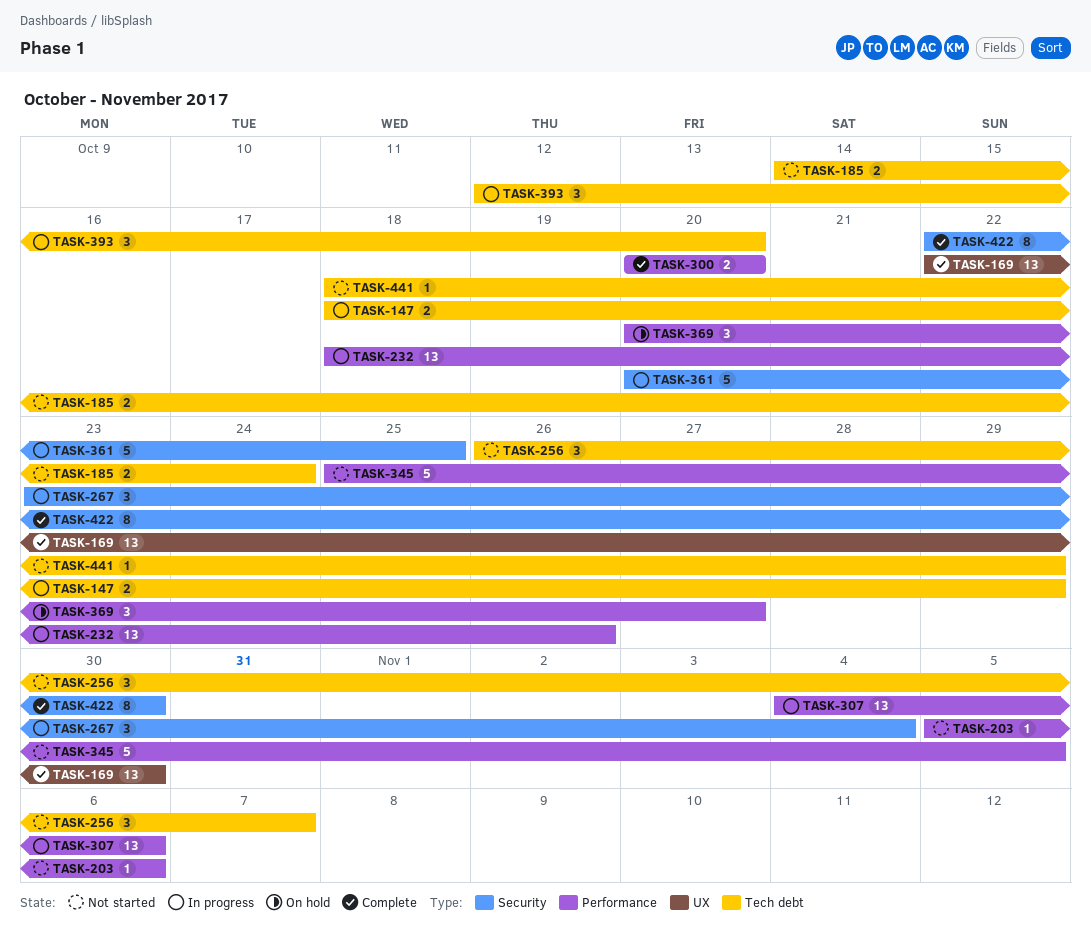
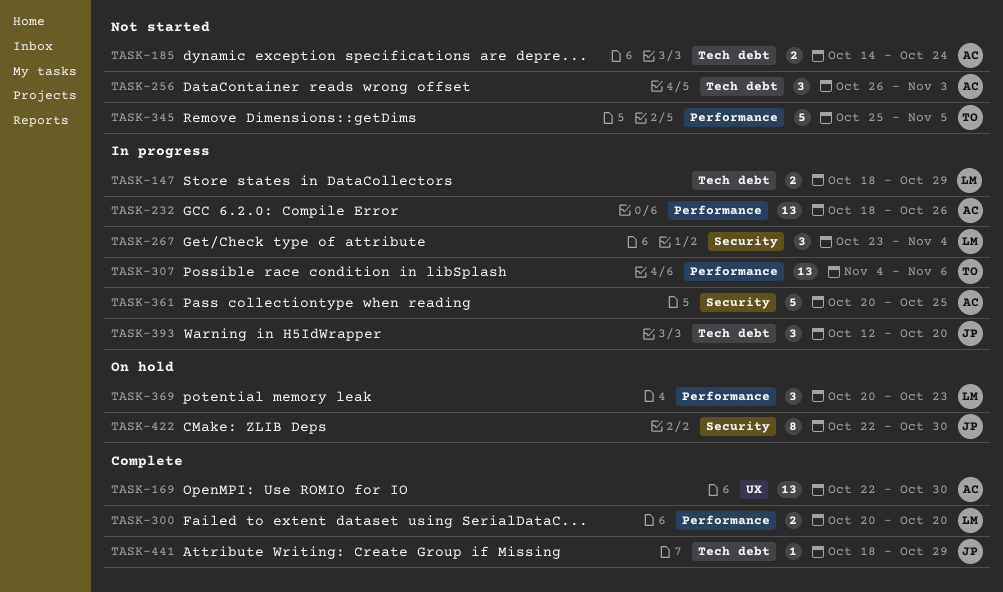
TASK-203: present -> none
TASK-256, due: Nov 7 -> Nov 3
TASK-369, due: Oct 27 -> Oct 23
TASK-422, status: Complete -> On hold
TASK-441, status: Not started -> Complete

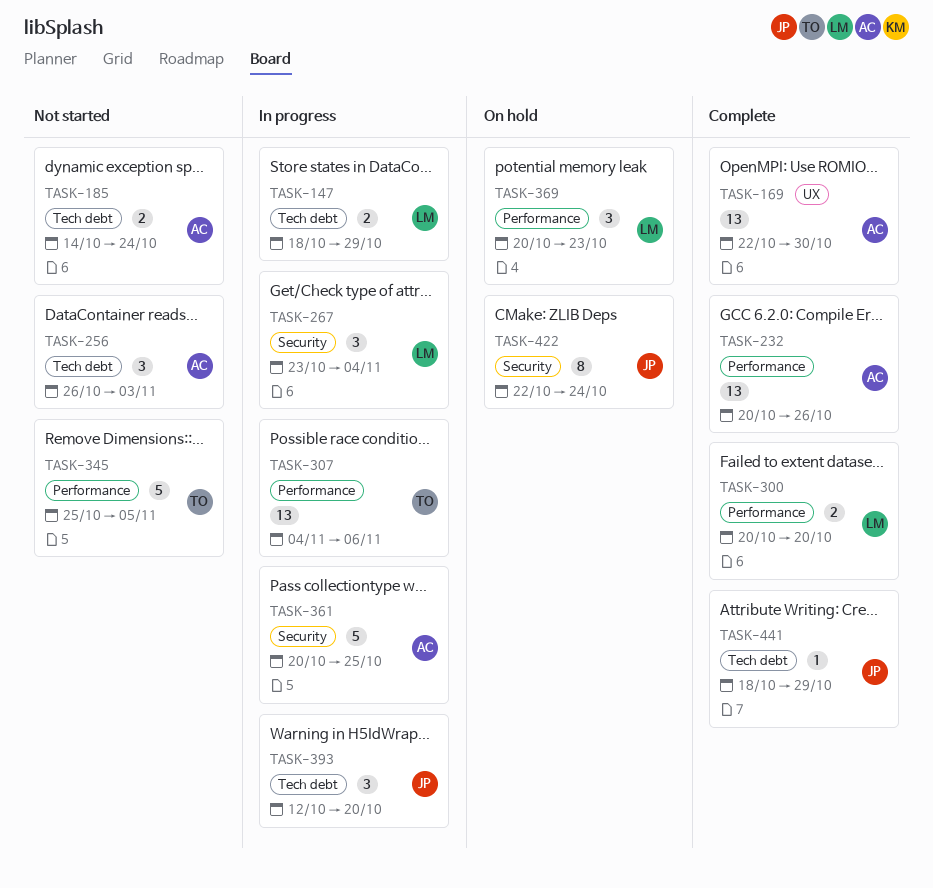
TASK-232, status: In progress -> Complete
TASK-232, start: Oct 18 -> Oct 20
TASK-422, due: Oct 30 -> Oct 24

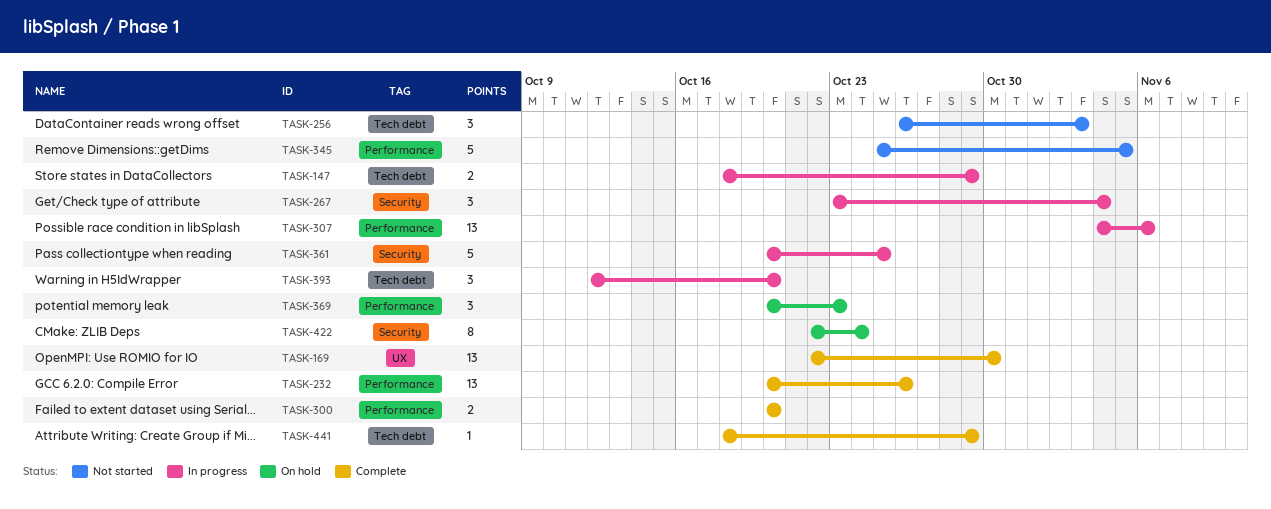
TASK-185: present -> none

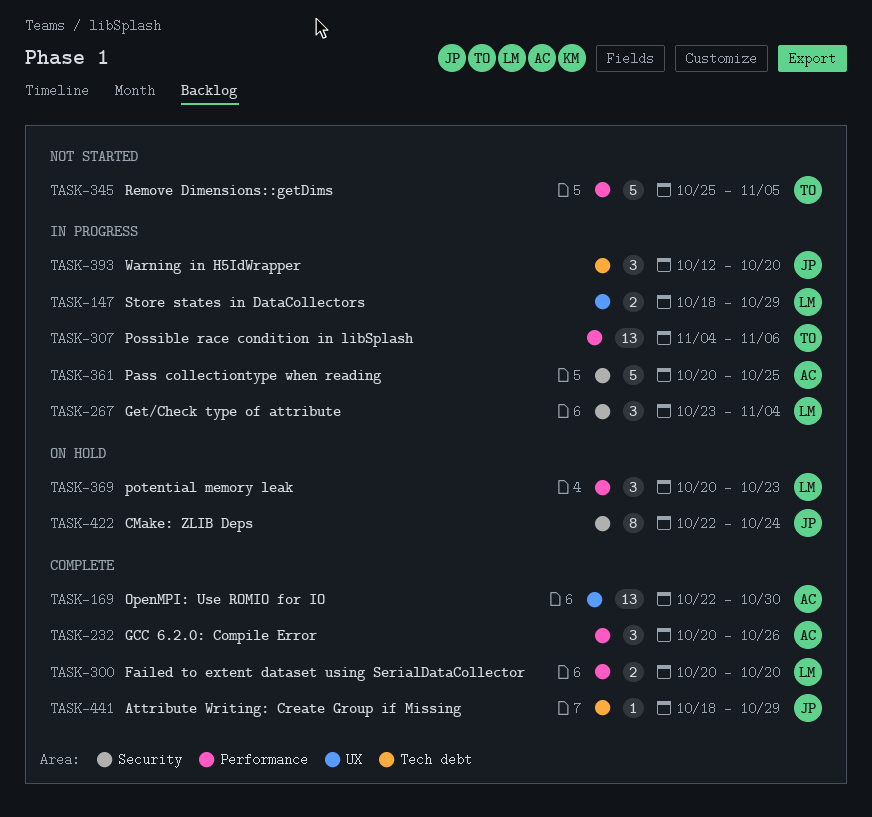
TASK-147, label: Tech debt -> UX
TASK-232, estimate: 13 -> 3
TASK-256: present -> none

